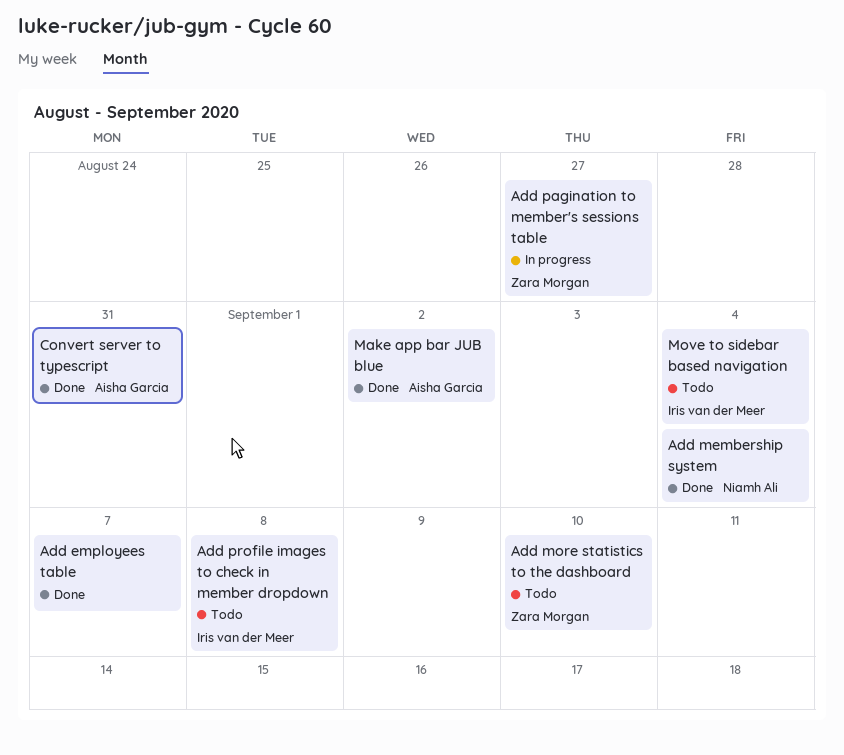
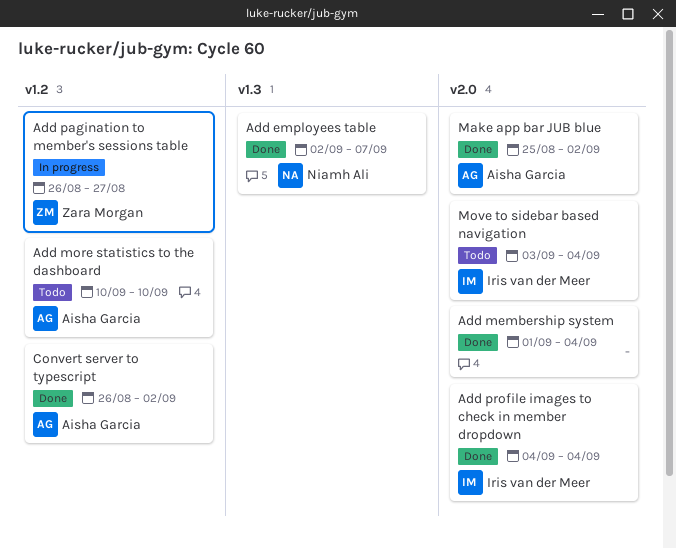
Add employees table, owner: none -> Niamh Ali
Add membership system, owner: Niamh Ali -> none
Add more statistics to the dashboard, owner: Zara Morgan -> Aisha Garcia
Add profile images to check in member dropdown, status: Todo -> Done
Add profile images to check in member dropdown, due: Sep 8 -> Sep 4
Convert server to typescript, due: Aug 31 -> Sep 2

